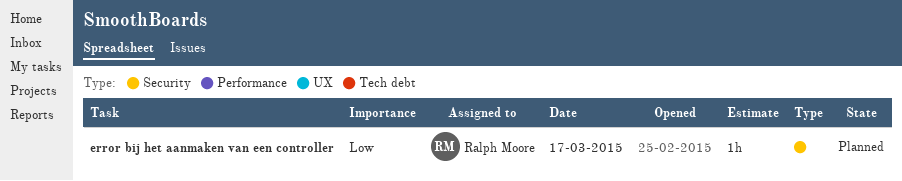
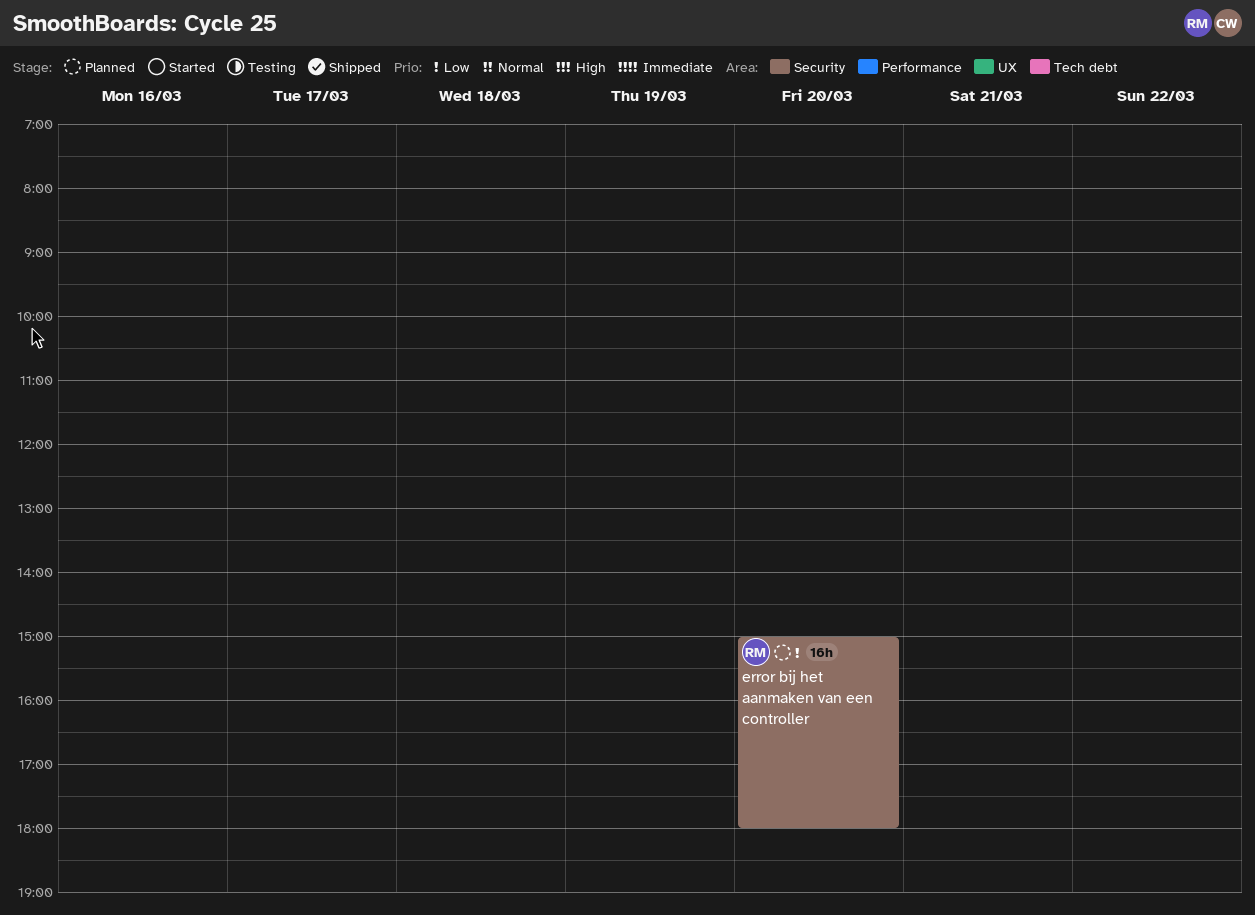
error bij het aanmaken van een controller, estimate: 1h -> 16h
error bij het aanmaken van een controller, day: Mar 17 -> Mar 20

